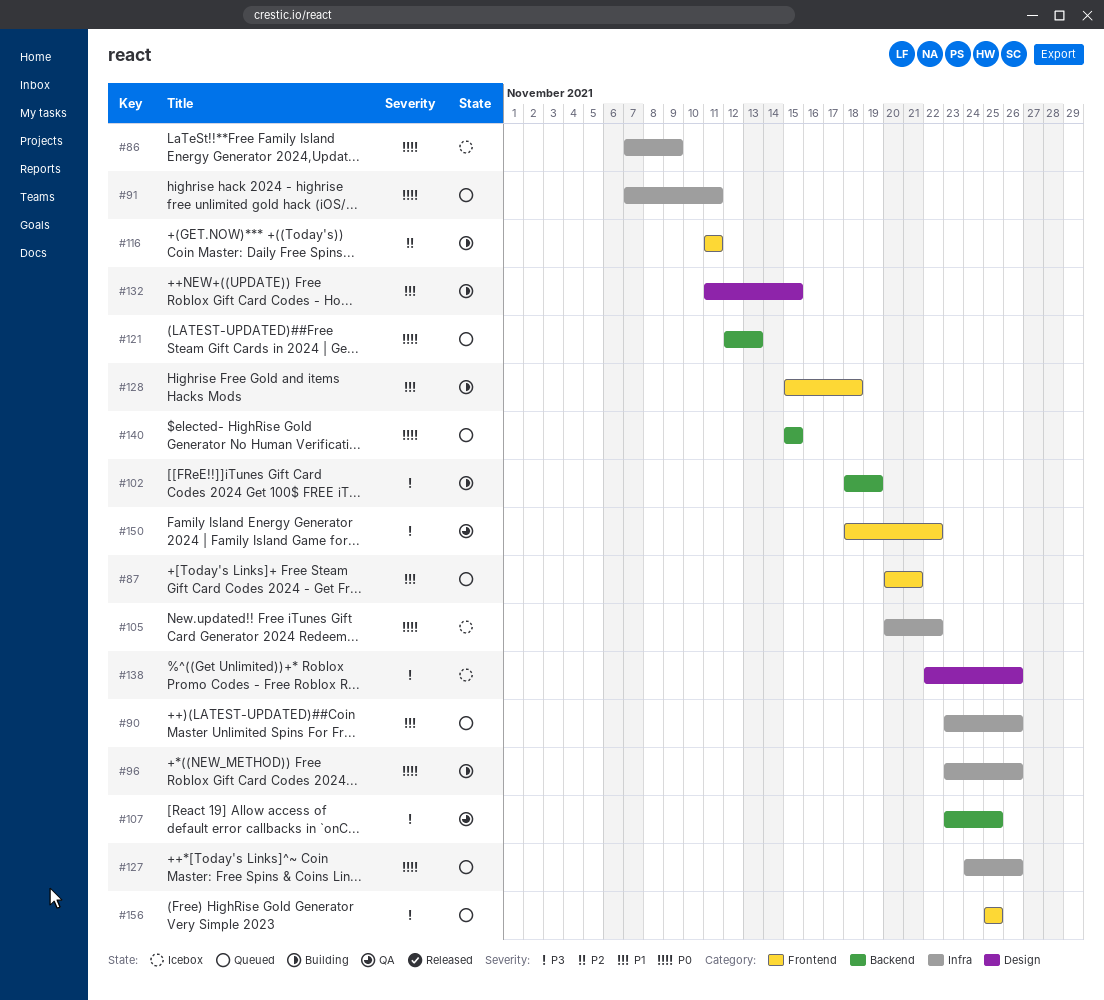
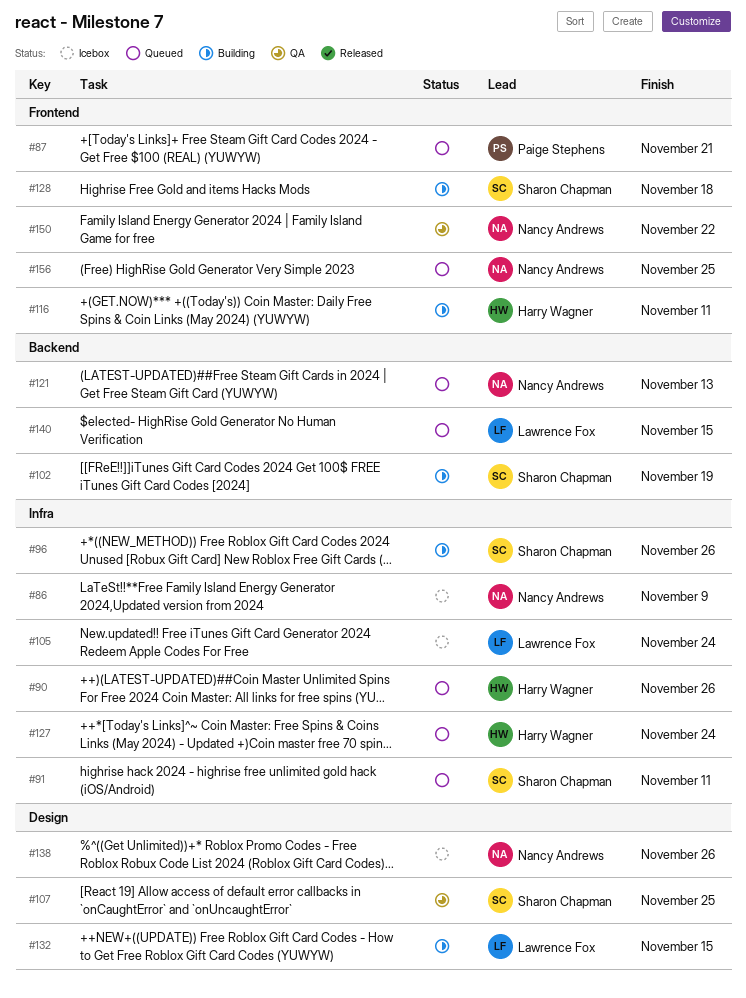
#105, due: Nov 22 -> Nov 24
#107, label: Backend -> Design
#127, due: Nov 26 -> Nov 24

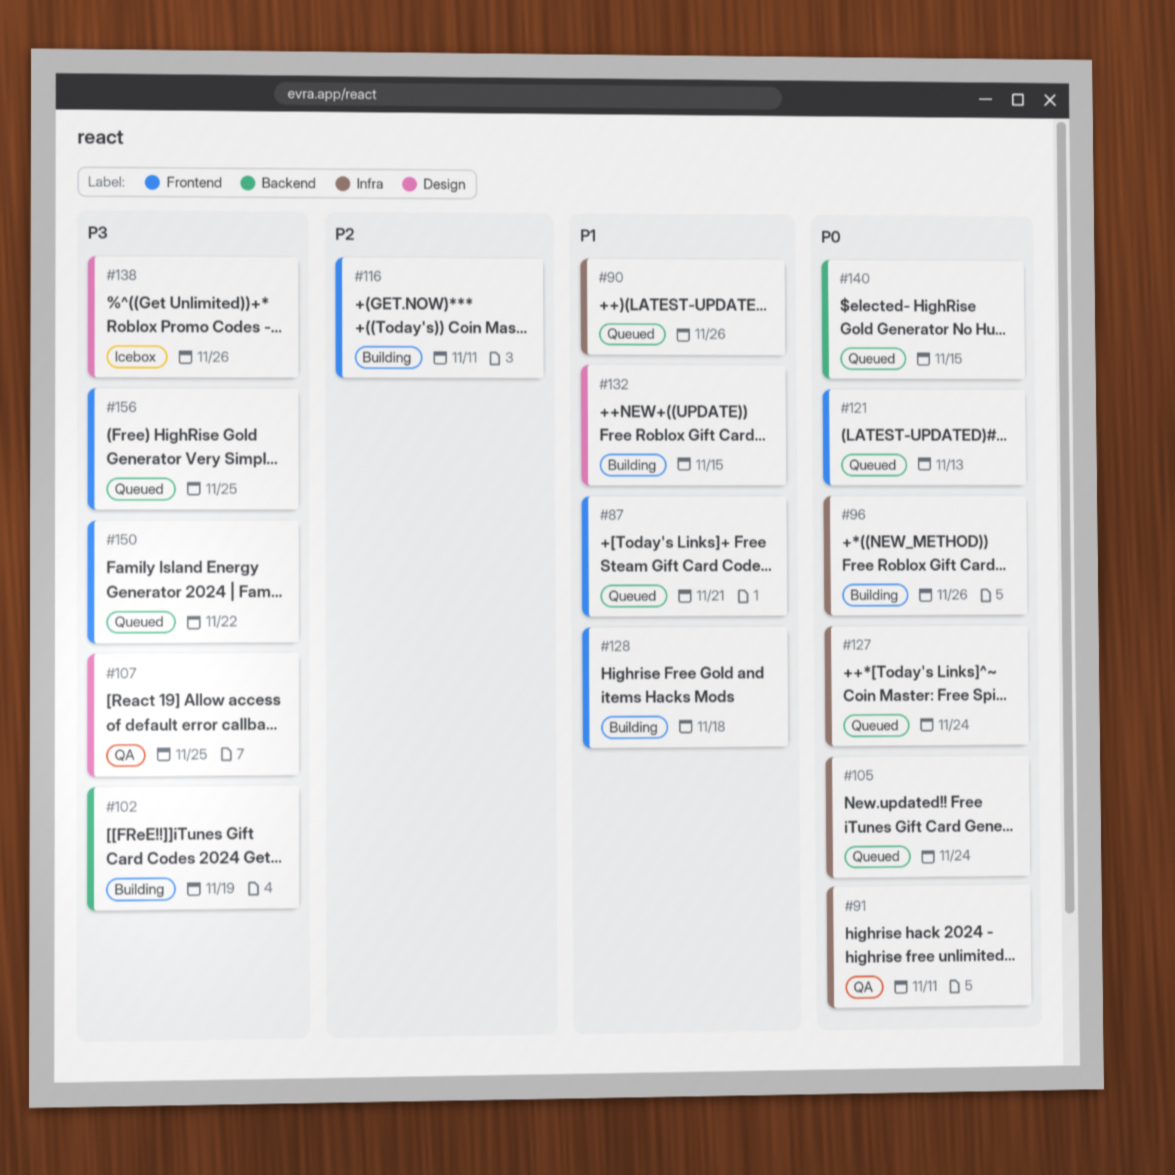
#86: present -> none
#91, status: Queued -> QA
#105, status: Icebox -> Queued
#121, label: Backend -> Frontend
#150, status: QA -> Queued

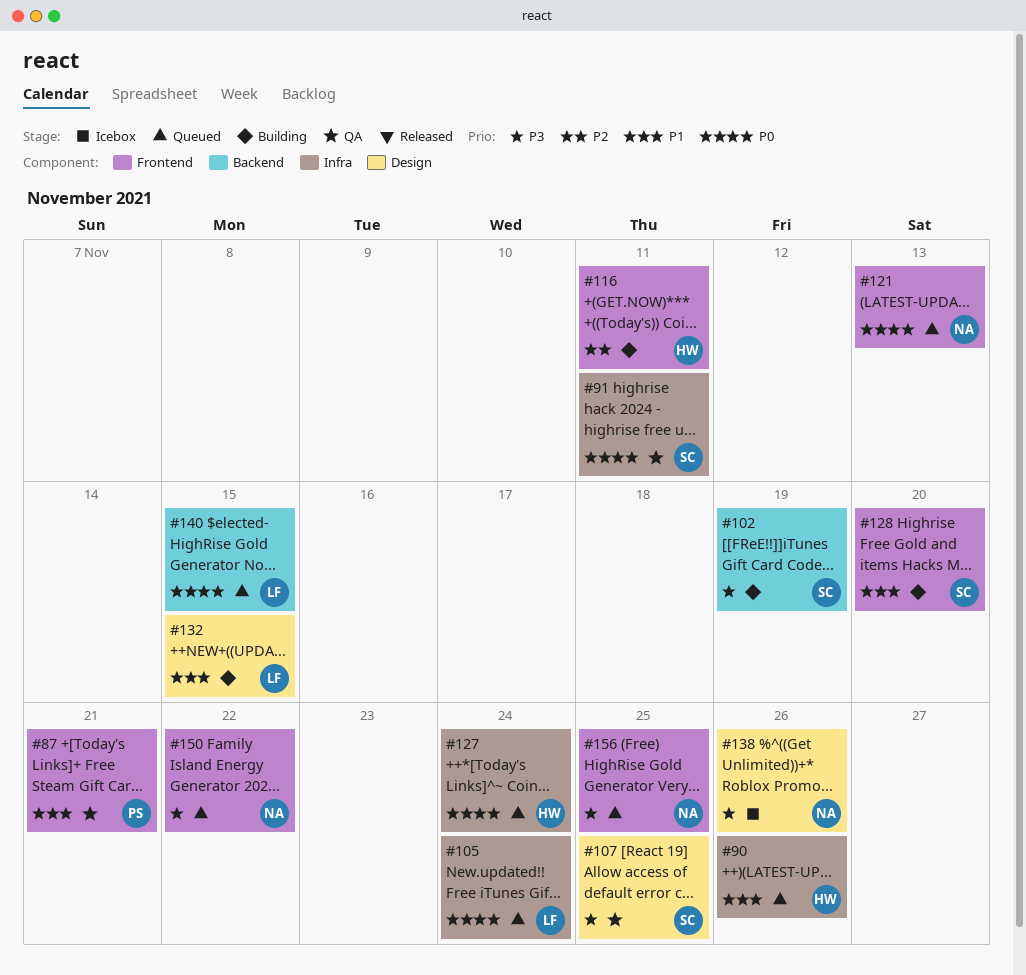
#87, status: Queued -> QA
#96: present -> none
#128, due: Nov 18 -> Nov 20

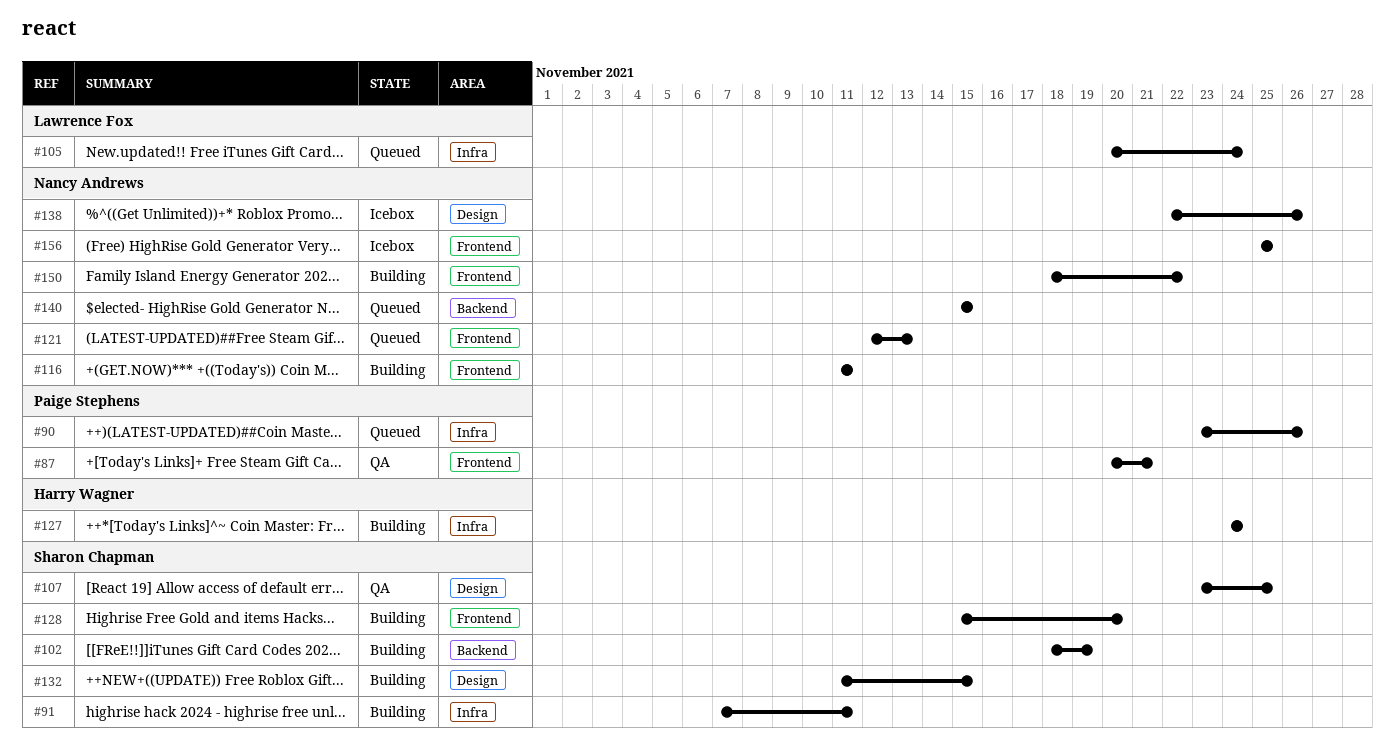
#90, owner: Harry Wagner -> Paige Stephens
#91, status: QA -> Building
#116, owner: Harry Wagner -> Nancy Andrews
#127, status: Queued -> Building
#132, owner: Lawrence Fox -> Sharon Chapman
#140, owner: Lawrence Fox -> Nancy Andrews
#150, status: Queued -> Building
#156, status: Queued -> Icebox

